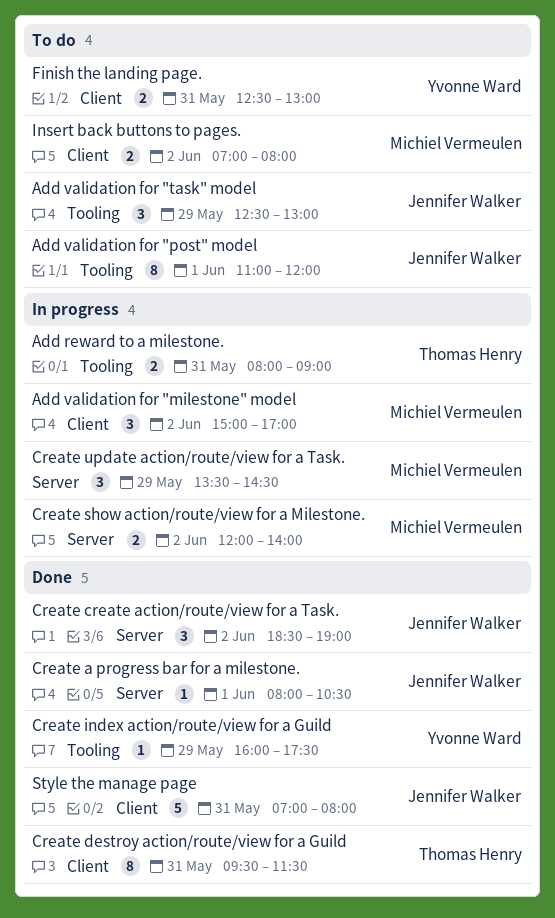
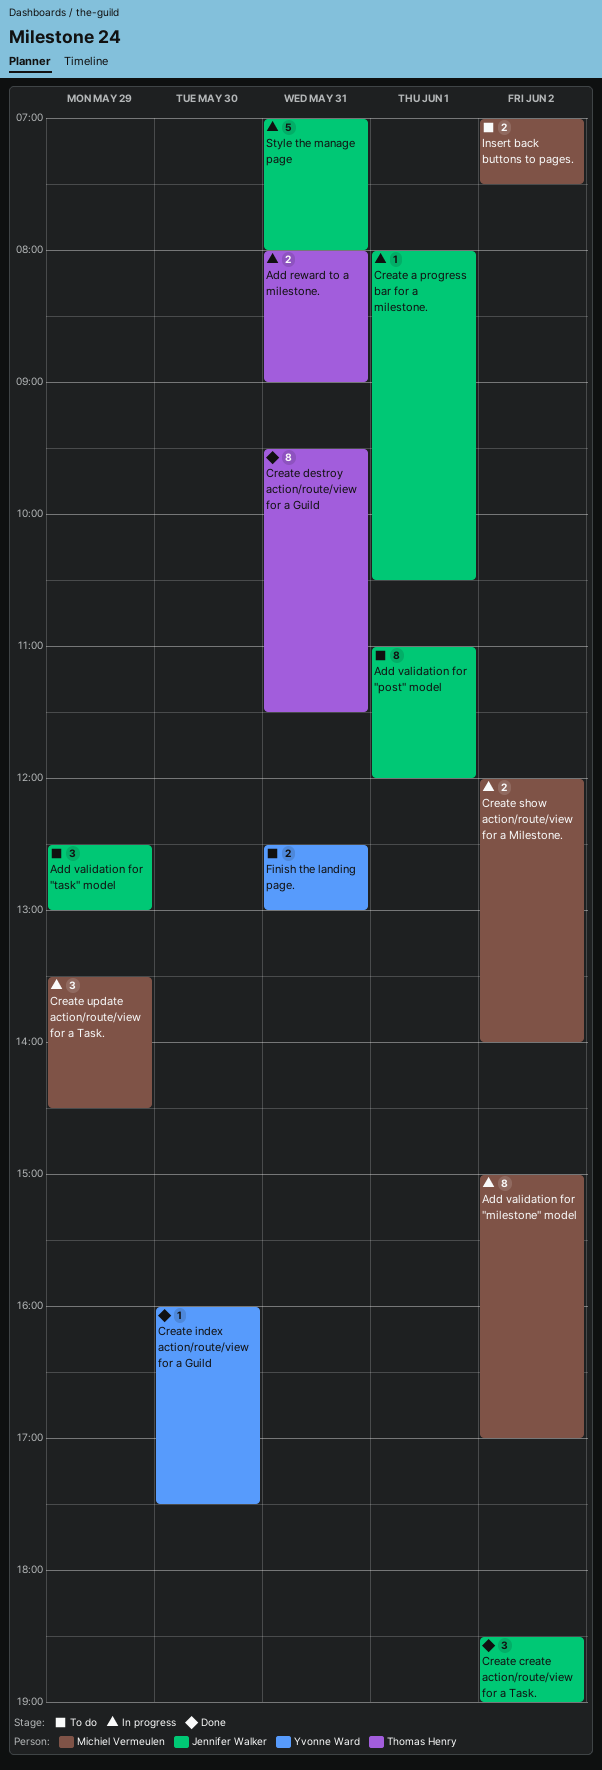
Add validation for "milestone" model, estimate: 3 -> 8
Create a progress bar for a milestone., status: Done -> In progress
Create index action/route/view for a Guild, day: May 29 -> May 30
Insert back buttons to pages., ends: 08:00 -> 07:30
Style the manage page, status: Done -> In progress

